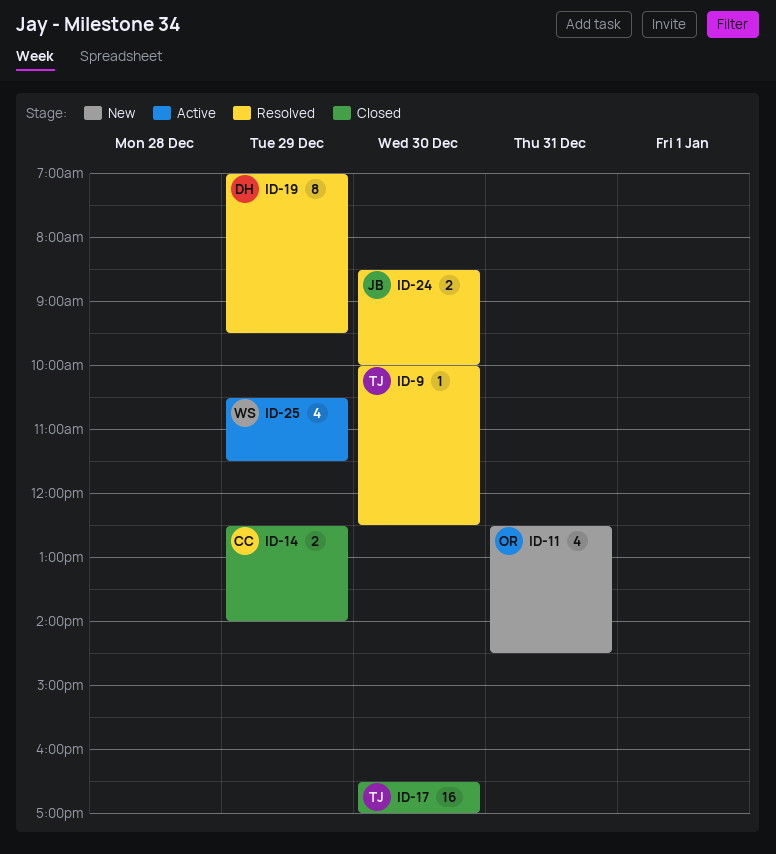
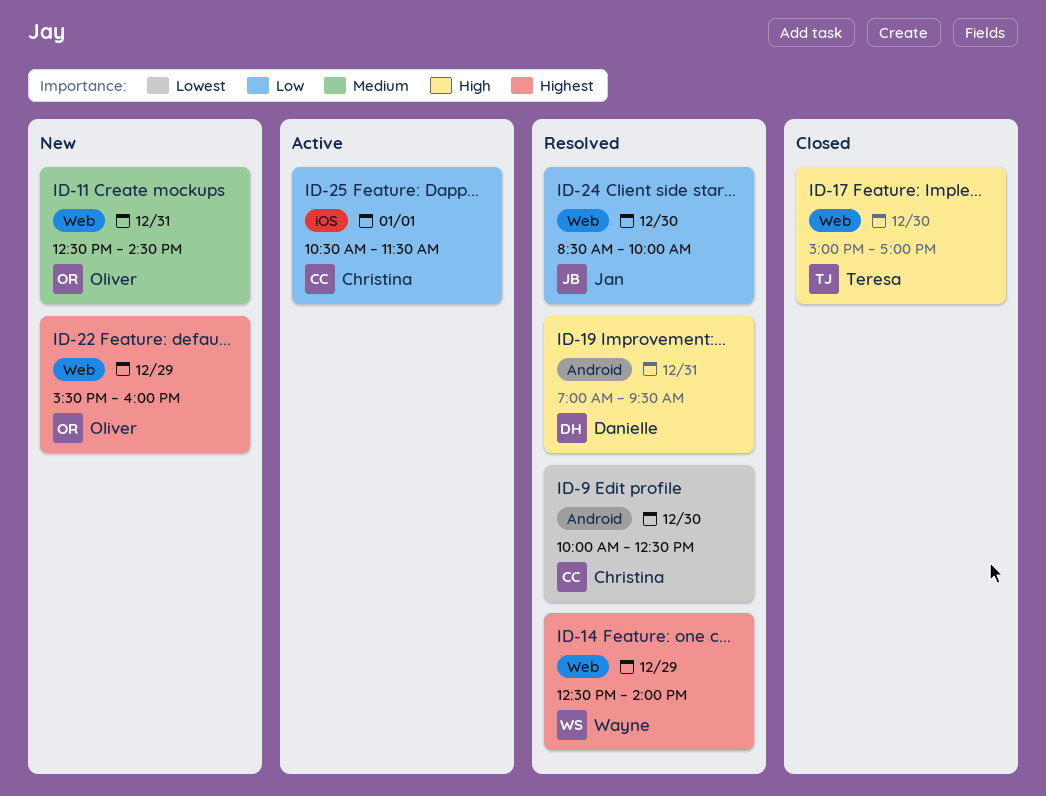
ID-9, owner: Teresa -> Christina
ID-14, status: Closed -> Resolved
ID-14, owner: Christina -> Wayne
ID-17, begins: 16:30 -> 15:00
ID-19, day: Dec 29 -> Dec 31
ID-22: none -> present
ID-25, owner: Wayne -> Christina
ID-25, day: Dec 29 -> Jan 1

